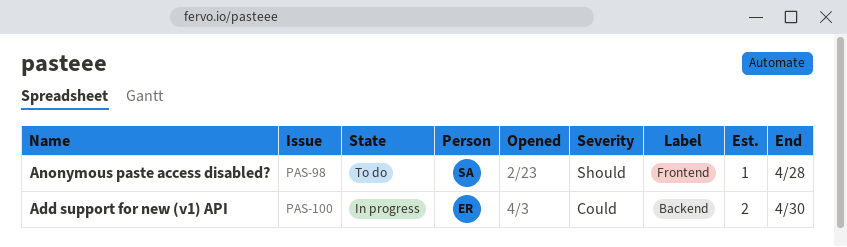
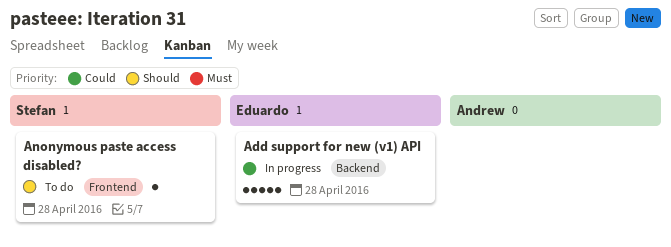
Add support for new (v1) API, estimate: 2 -> 5
Add support for new (v1) API, due: Apr 30 -> Apr 28

